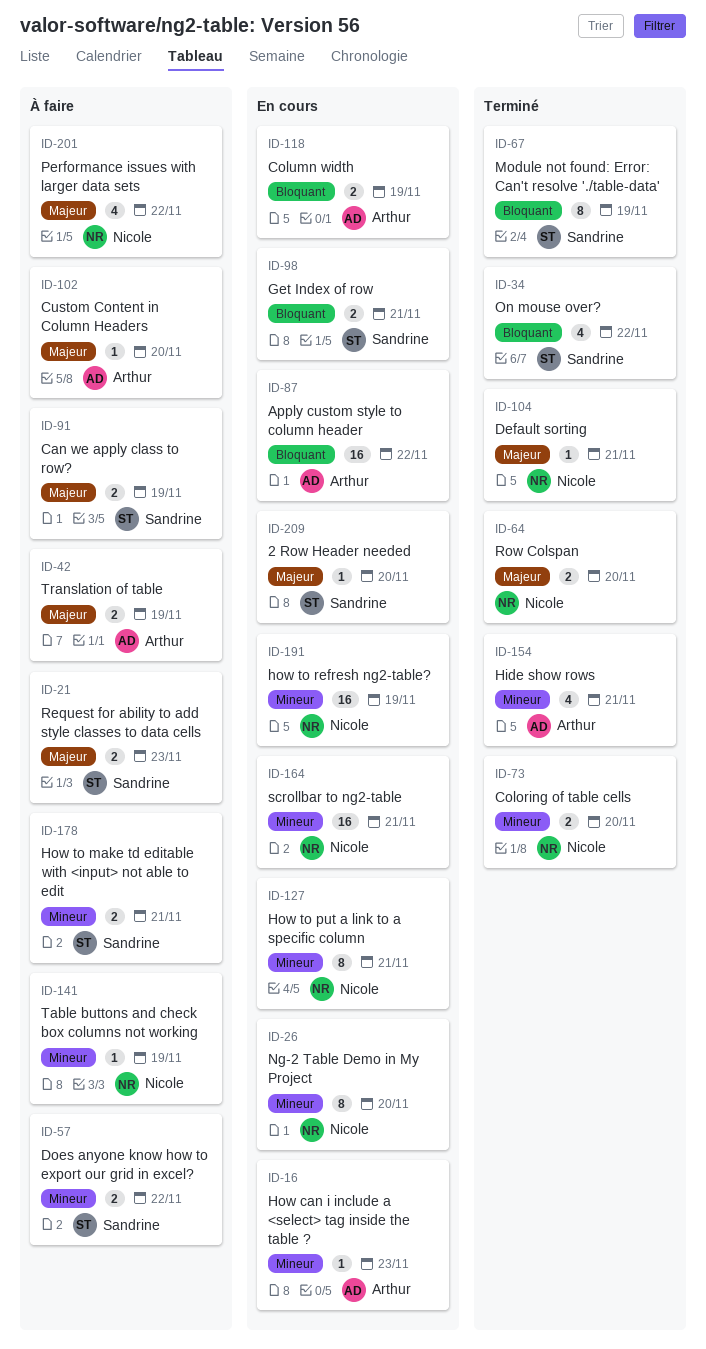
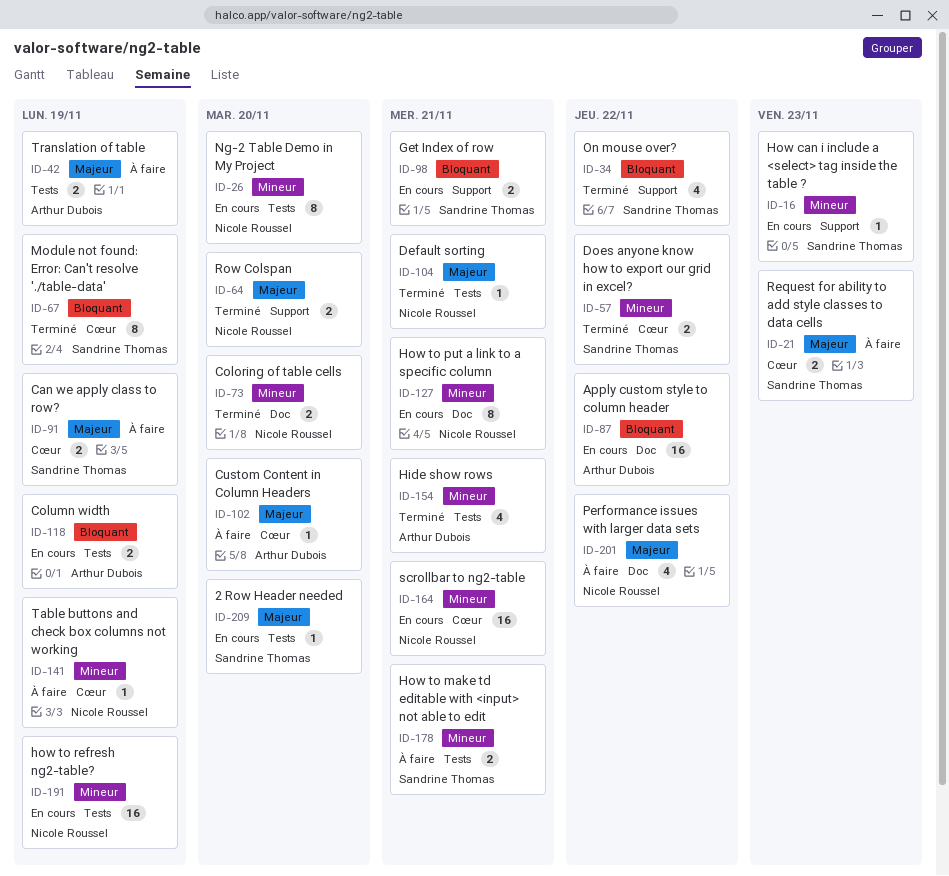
ID-16, owner: Arthur Dubois -> Sandrine Thomas
ID-57, status: À faire -> Terminé

